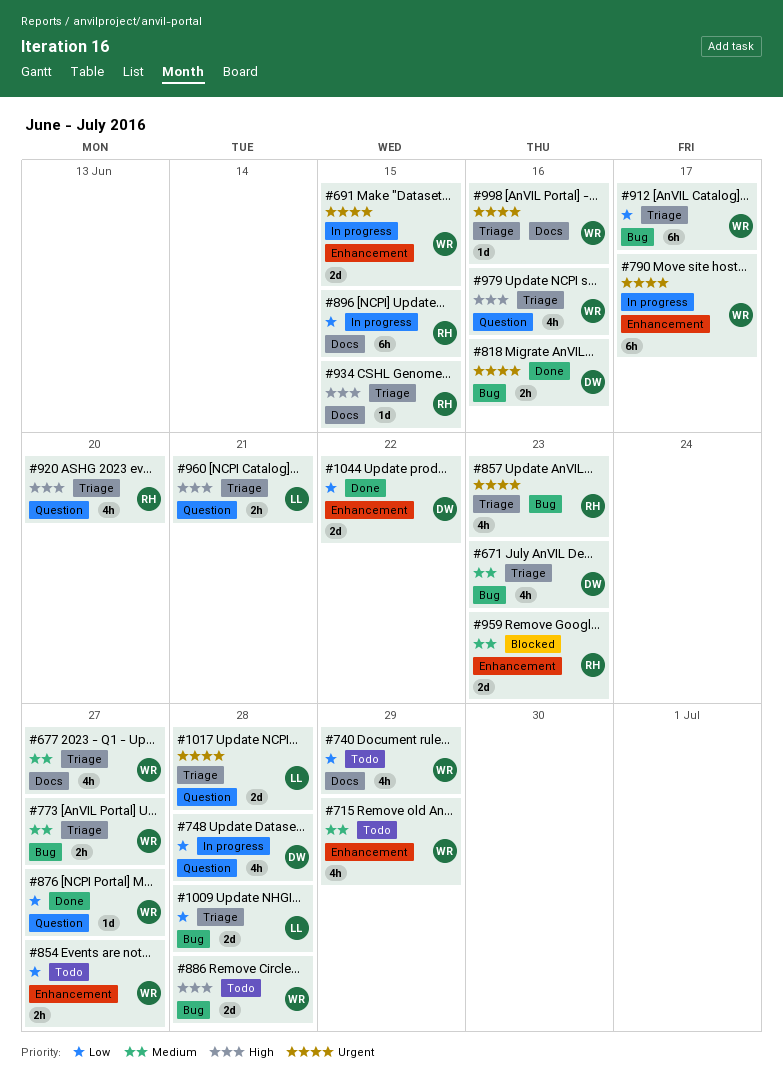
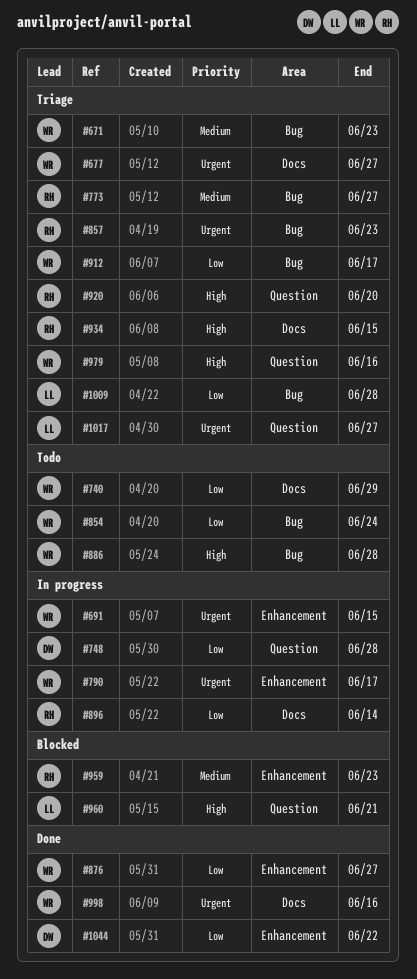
#671, owner: DW -> WR
#677, priority: Medium -> Urgent
#715: present -> none
#773, owner: WR -> RH
#818: present -> none
#854, label: Enhancement -> Bug
#854, due: Jun 27 -> Jun 24
#876, label: Question -> Enhancement
#896, due: Jun 15 -> Jun 14
#960, status: Triage -> Blocked
#998, status: Triage -> Done
#1017, due: Jun 28 -> Jun 27

